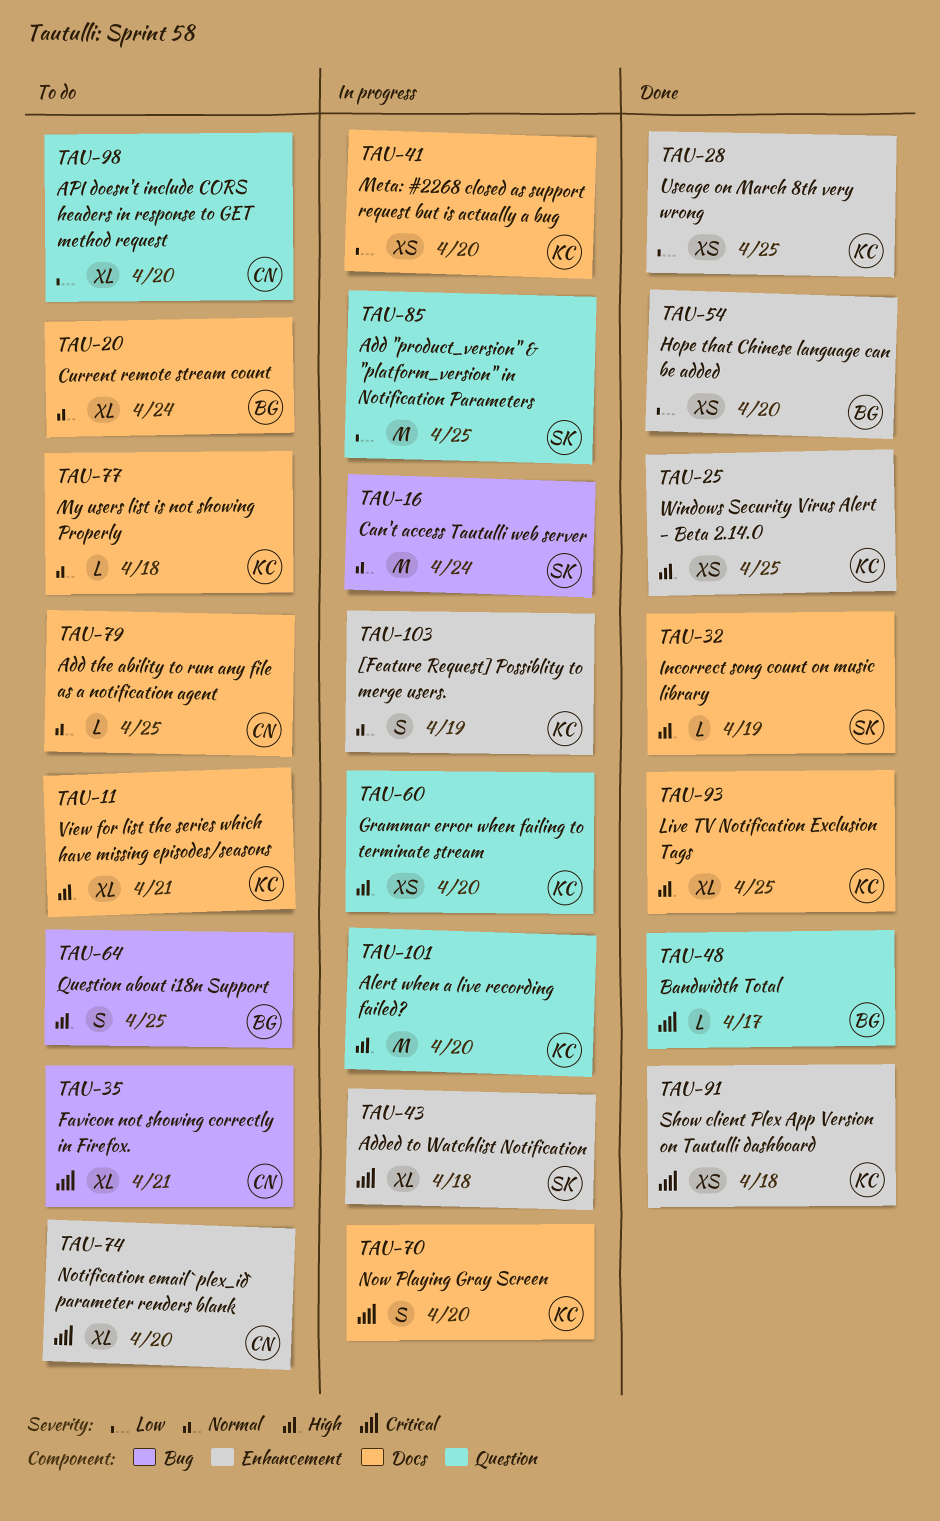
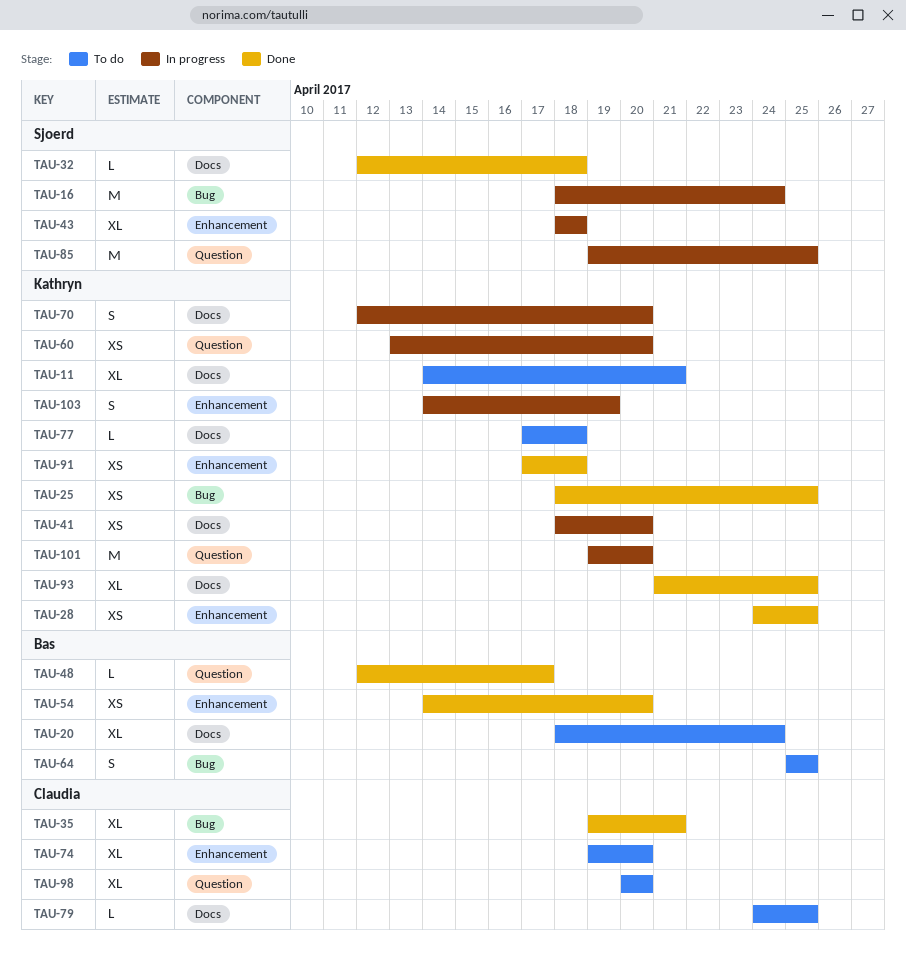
TAU-25, label: Enhancement -> Bug
TAU-32, due: Apr 19 -> Apr 18
TAU-35, status: To do -> Done

